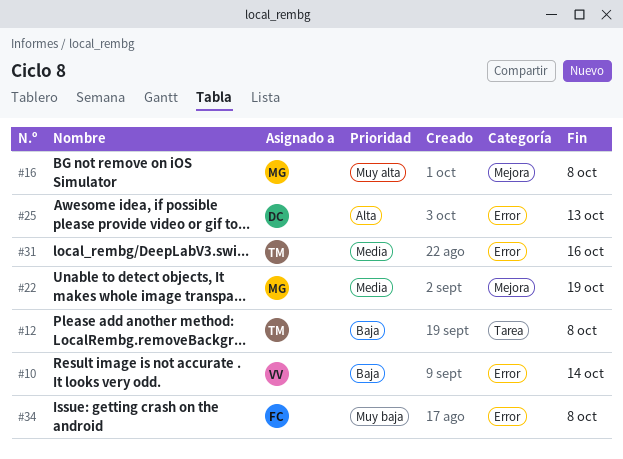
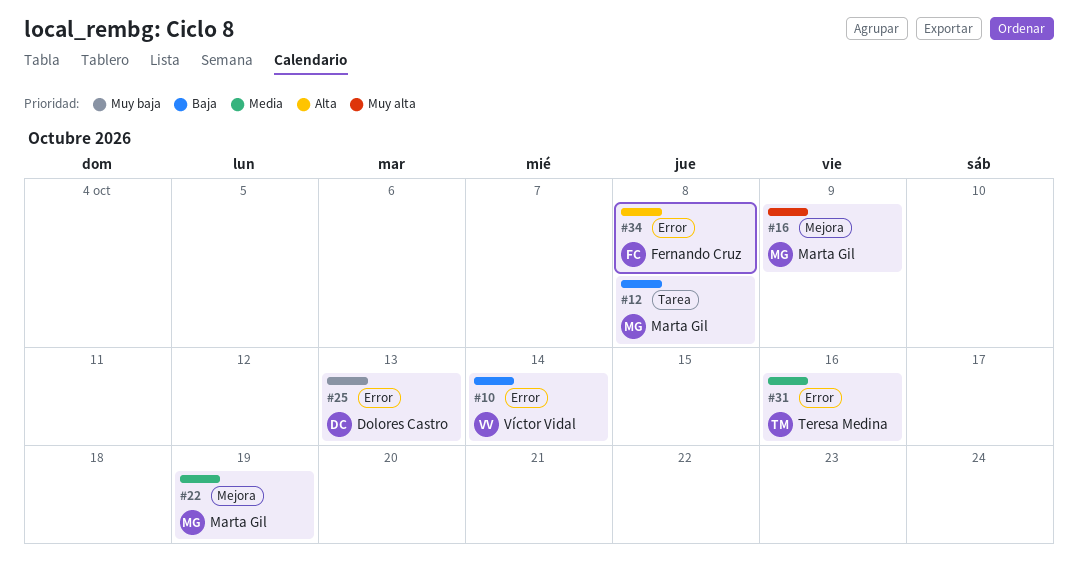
#12, owner: Teresa Medina -> Marta Gil
#16, due: Oct 8 -> Oct 9
#25, priority: Alta -> Muy baja
#34, priority: Muy baja -> Alta

